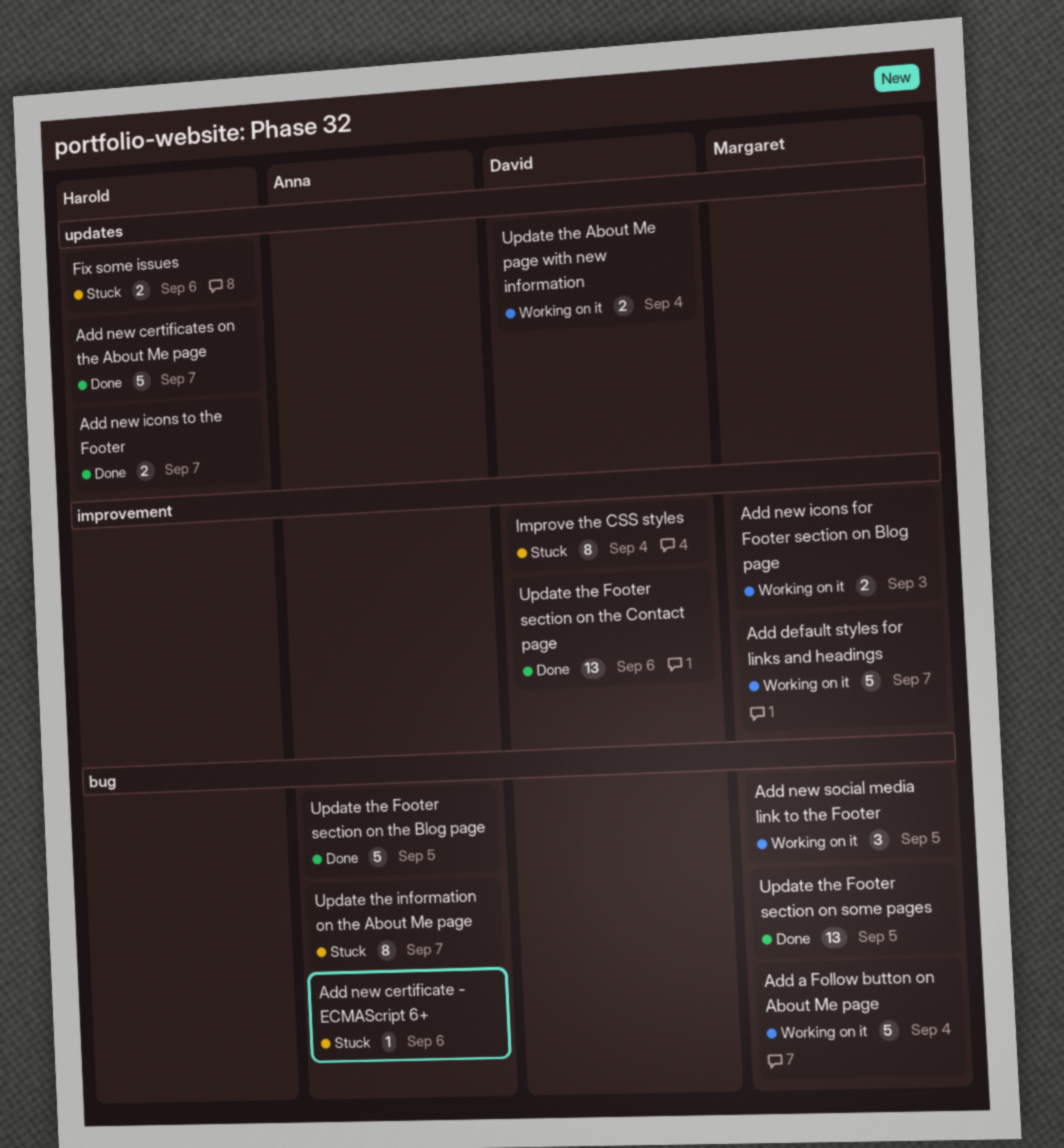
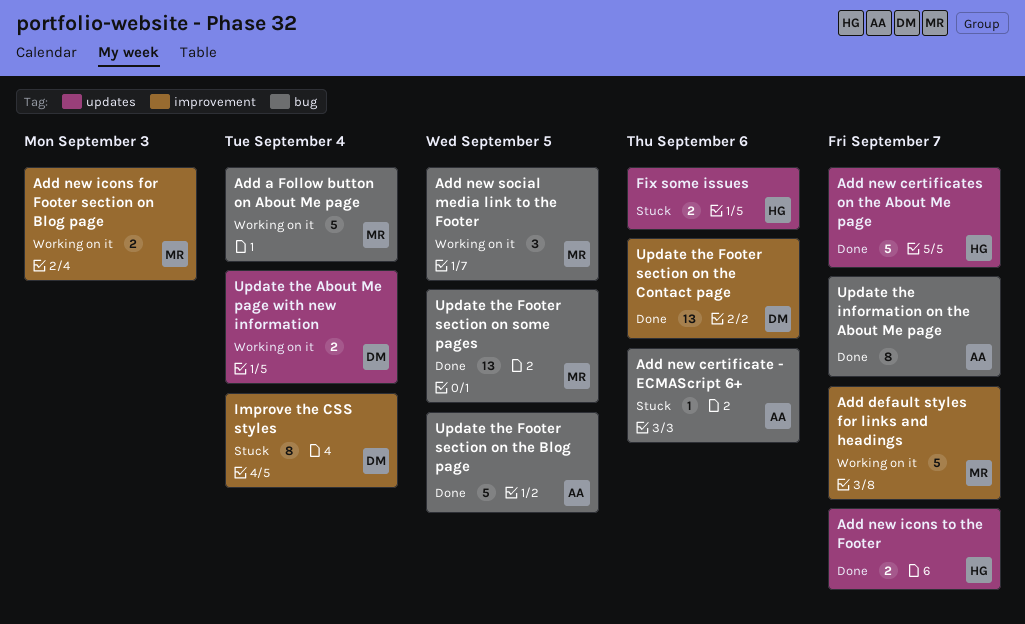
Update the information on the About Me page, status: Stuck -> Done

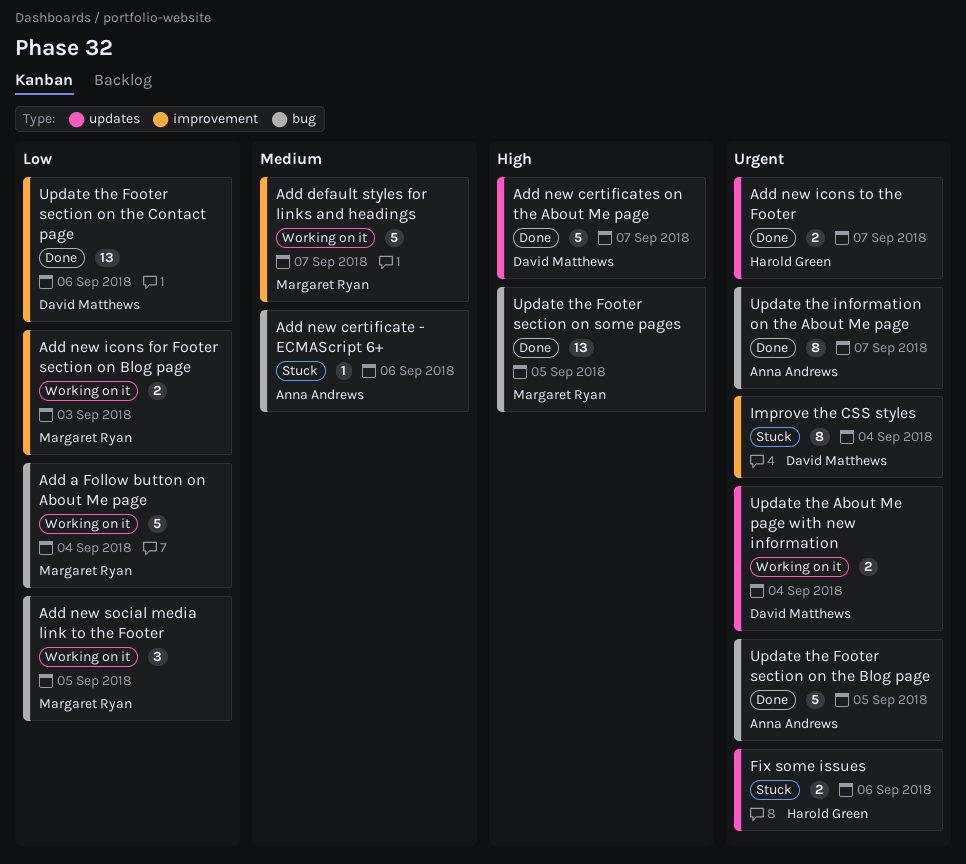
Add new certificates on the About Me page, owner: Harold Green -> David Matthews

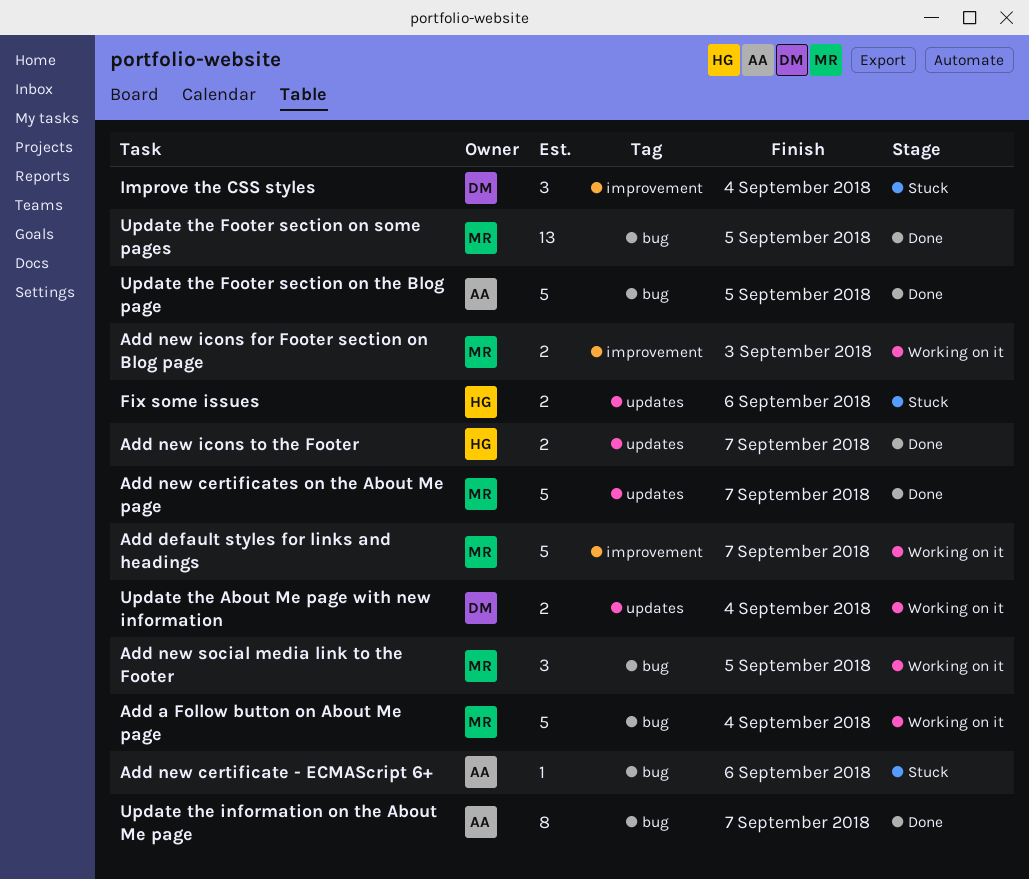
Add new certificates on the About Me page, owner: David Matthews -> Margaret Ryan
Improve the CSS styles, estimate: 8 -> 3
Update the Footer section on the Contact page: present -> none

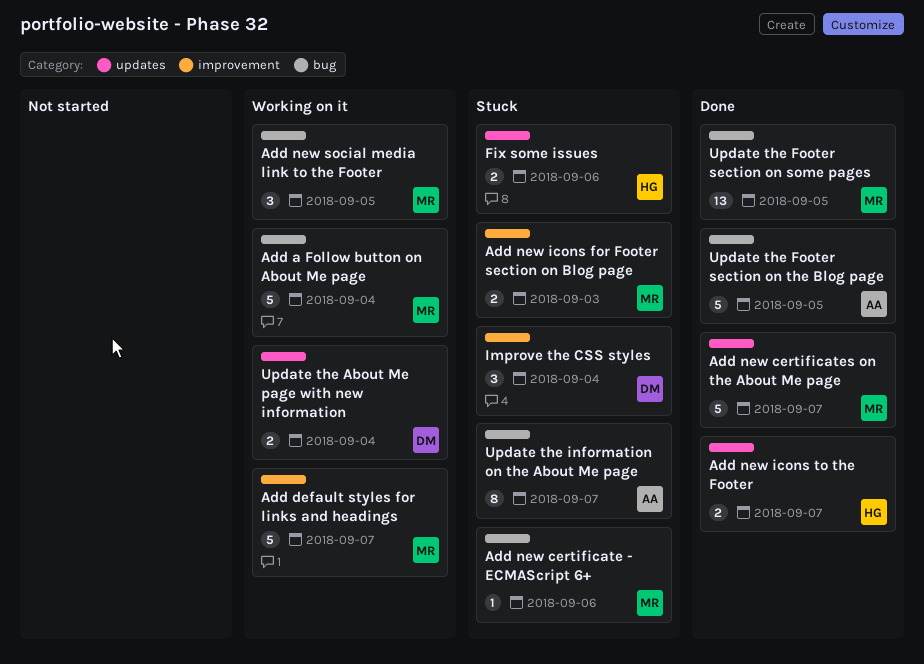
Add new certificate - ECMAScript 6+, owner: AA -> MR
Add new icons for Footer section on Blog page, status: Working on it -> Stuck
Update the information on the About Me page, status: Done -> Stuck

